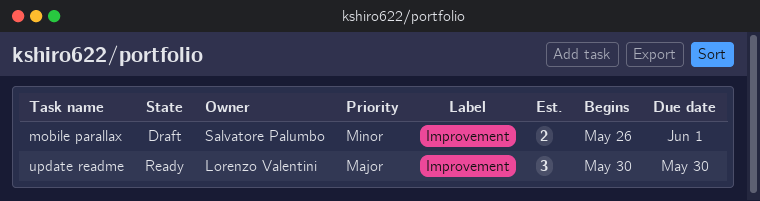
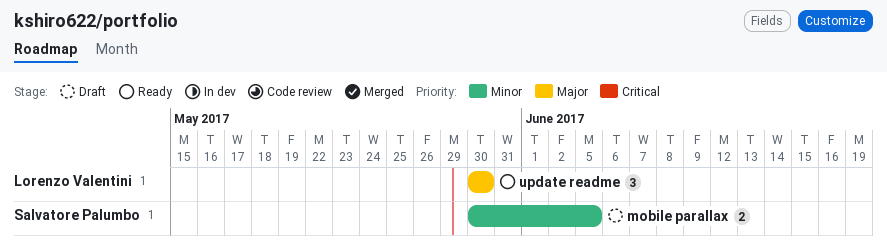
mobile parallax, start: May 26 -> May 30
mobile parallax, due: Jun 1 -> Jun 5

